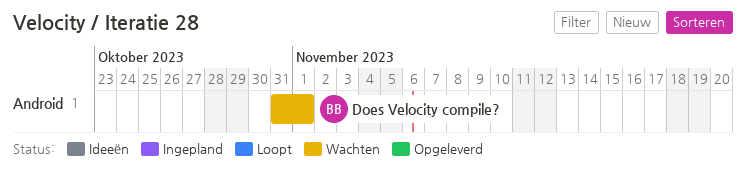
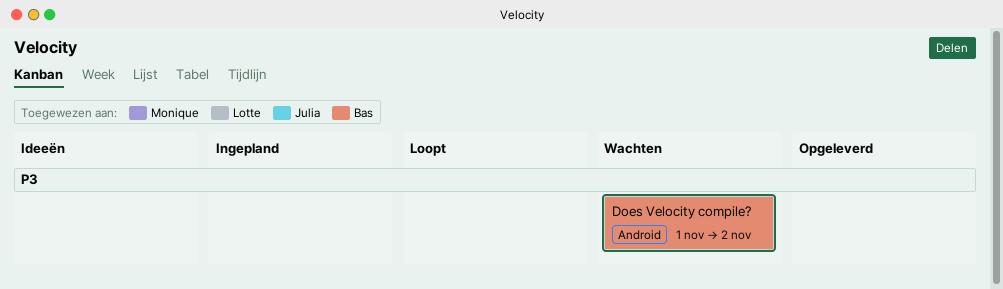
Does Velocity compile?, start: Oct 31 -> Nov 1
Does Velocity compile?, due: Nov 1 -> Nov 2

